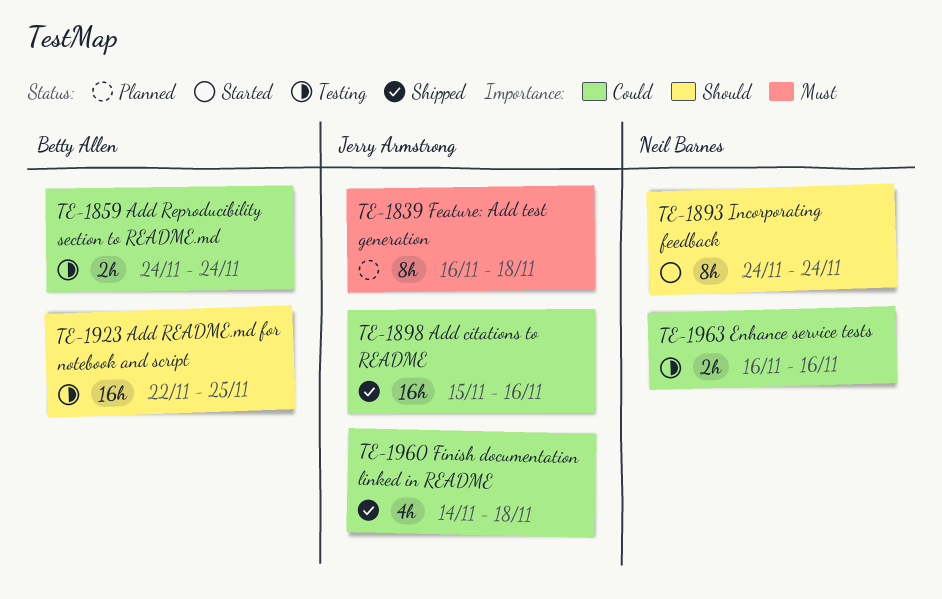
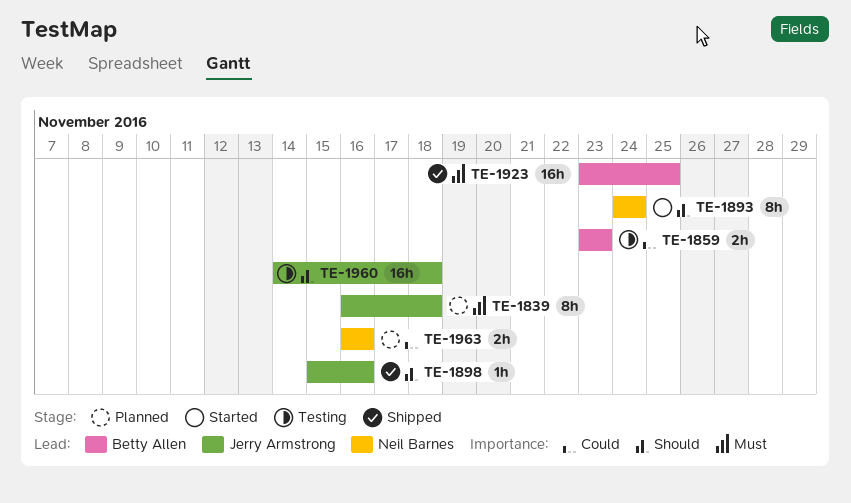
TE-1859, start: Nov 24 -> Nov 23
TE-1859, due: Nov 24 -> Nov 23
TE-1898, priority: Could -> Should
TE-1898, estimate: 16h -> 1h
TE-1923, status: Testing -> Shipped
TE-1923, priority: Should -> Must
TE-1923, start: Nov 22 -> Nov 23
TE-1960, status: Shipped -> Testing
TE-1960, priority: Could -> Should
TE-1960, estimate: 4h -> 16h
TE-1963, status: Testing -> Planned

